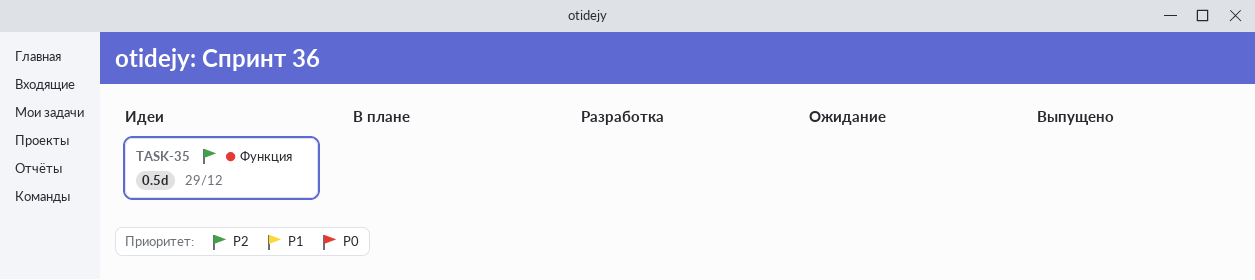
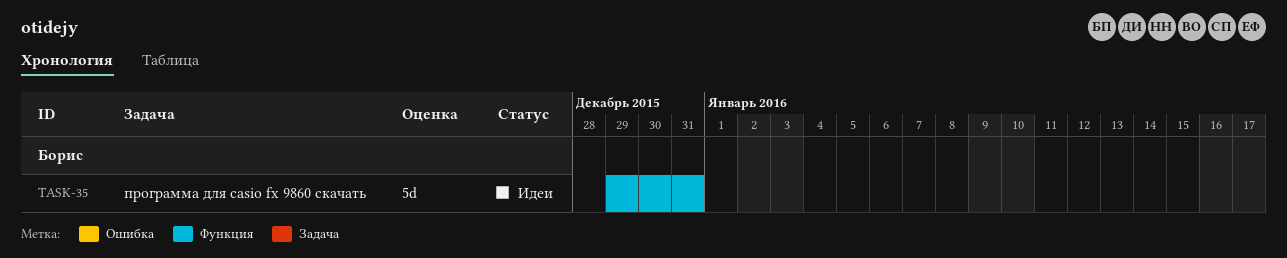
TASK-35, estimate: 0.5d -> 5d
TASK-35, due: Dec 29 -> Dec 31

